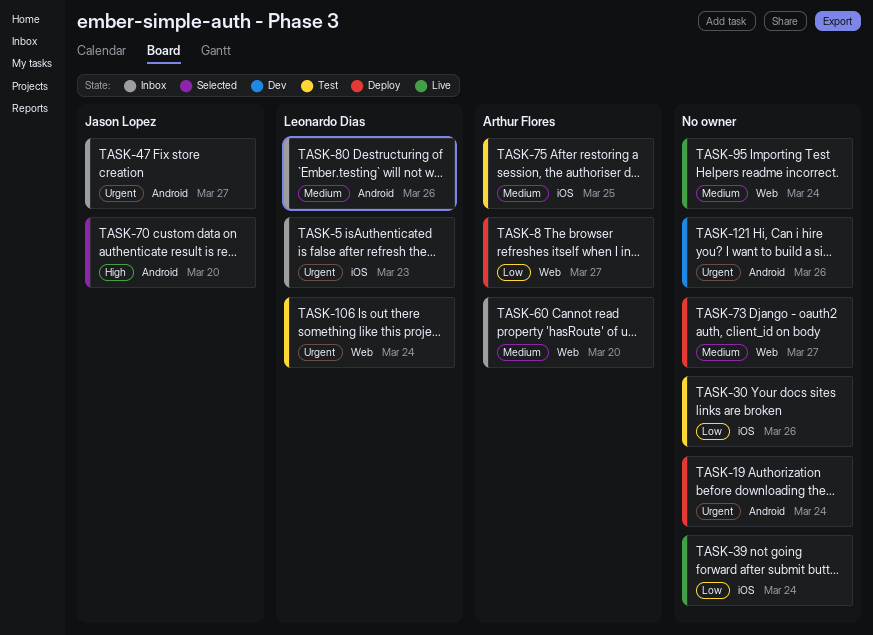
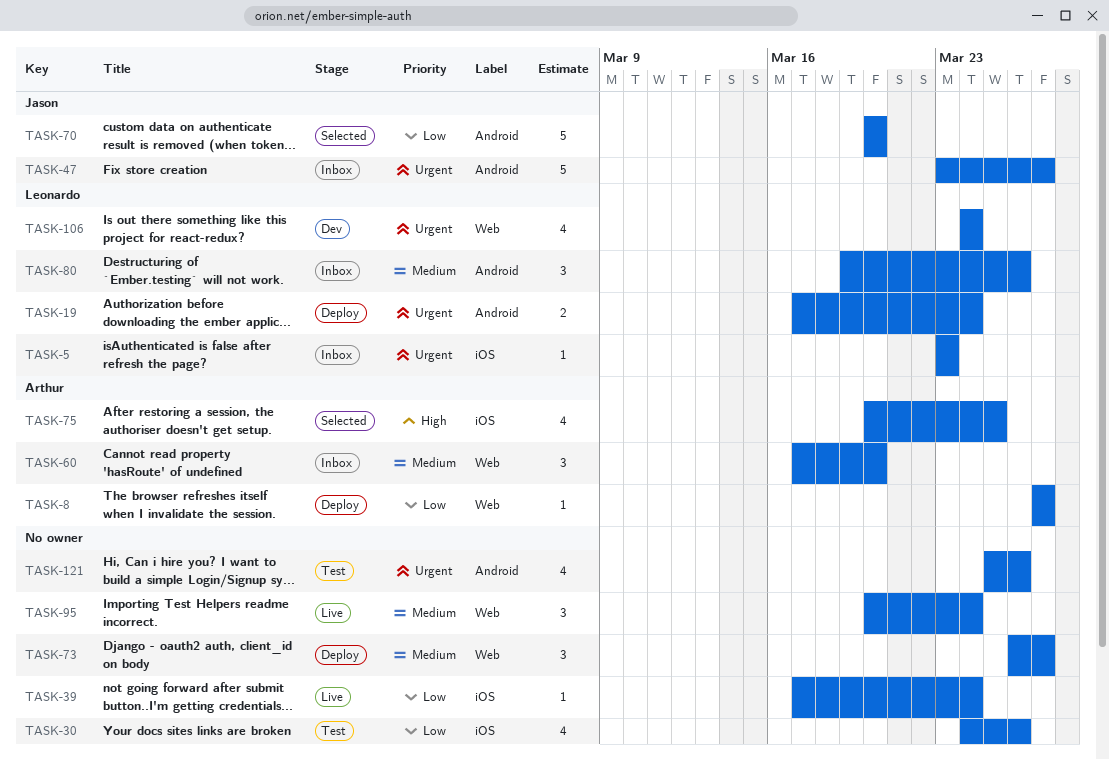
TASK-19, owner: none -> Leonardo Dias
TASK-70, priority: High -> Low
TASK-75, status: Test -> Selected
TASK-75, priority: Medium -> High
TASK-106, status: Test -> Dev
TASK-121, status: Dev -> Test

